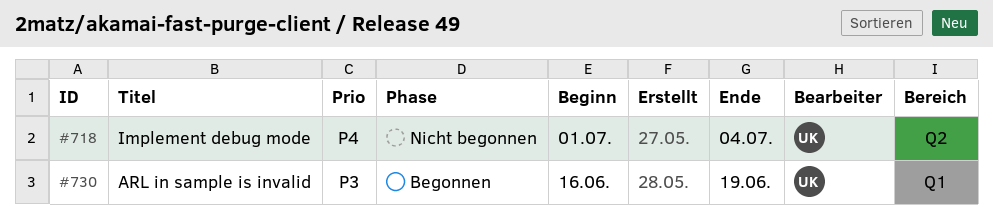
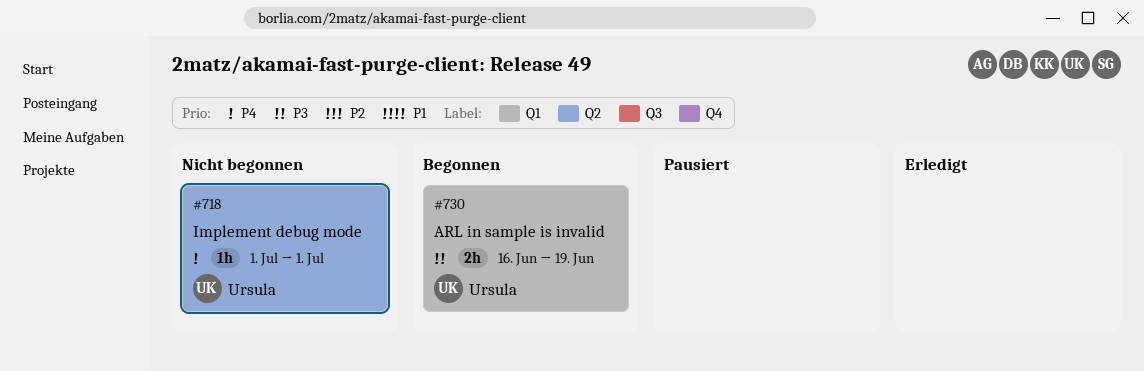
#718, due: Jul 4 -> Jul 1

